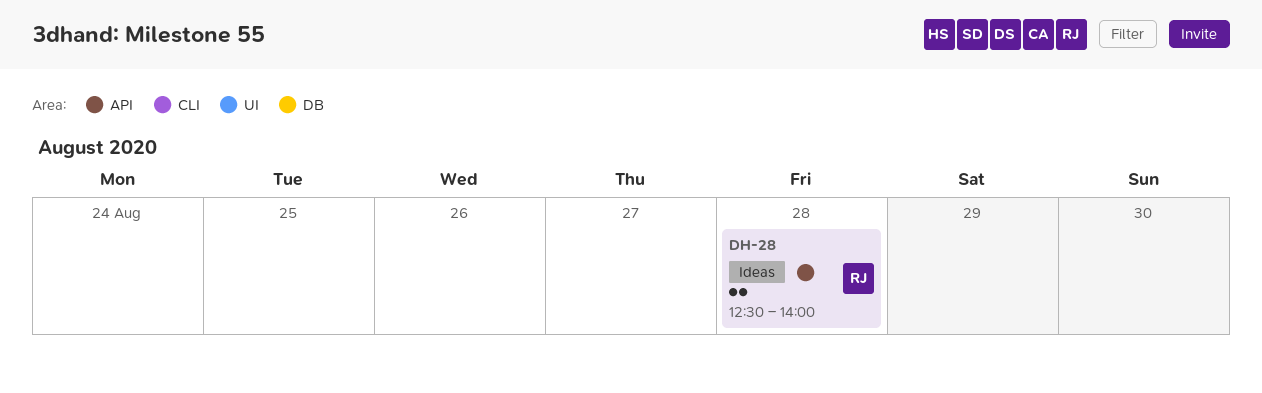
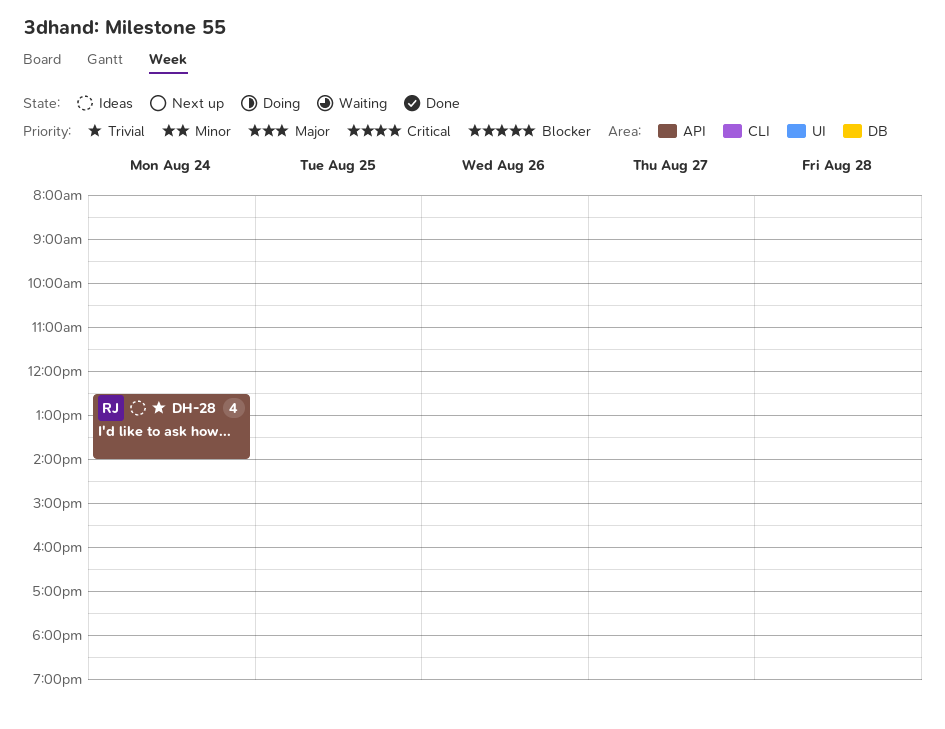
DH-28, estimate: 2 -> 4
DH-28, day: Aug 28 -> Aug 24

